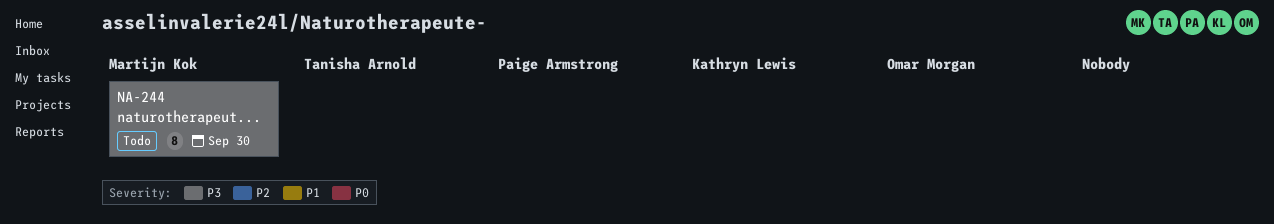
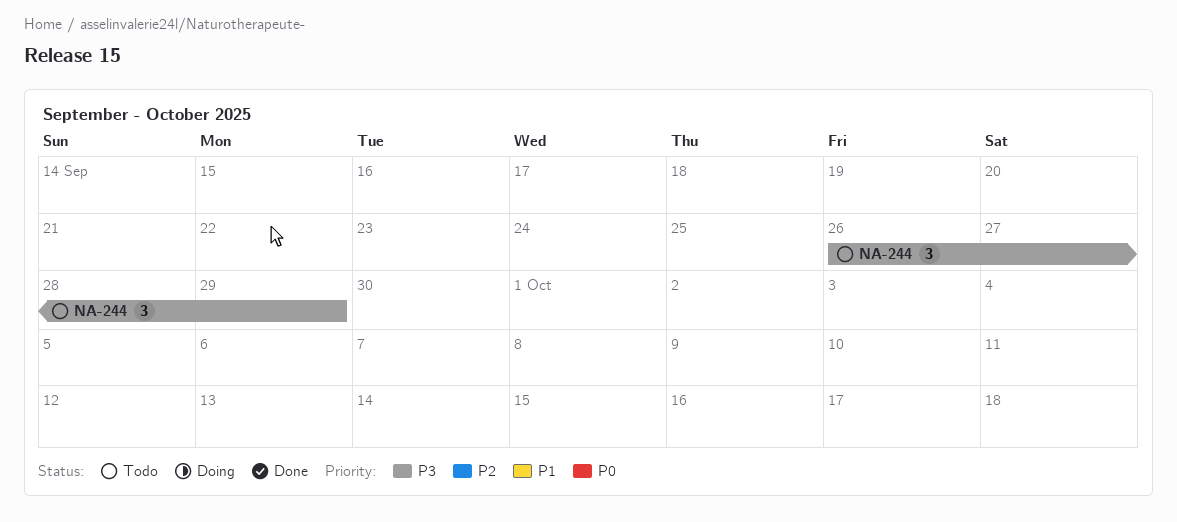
NA-244, estimate: 8 -> 3
NA-244, due: Sep 30 -> Sep 29

